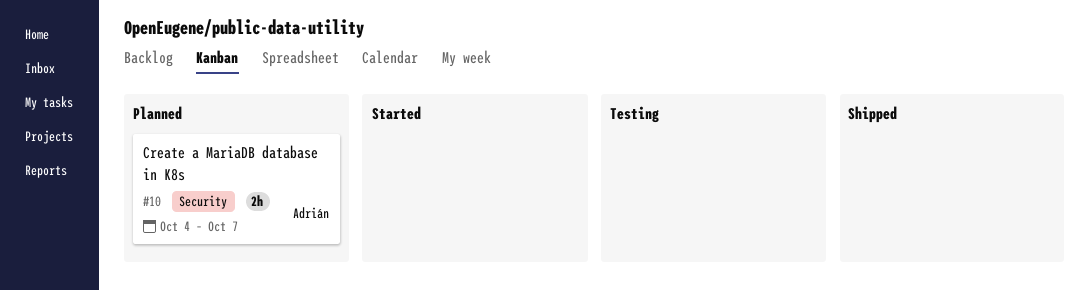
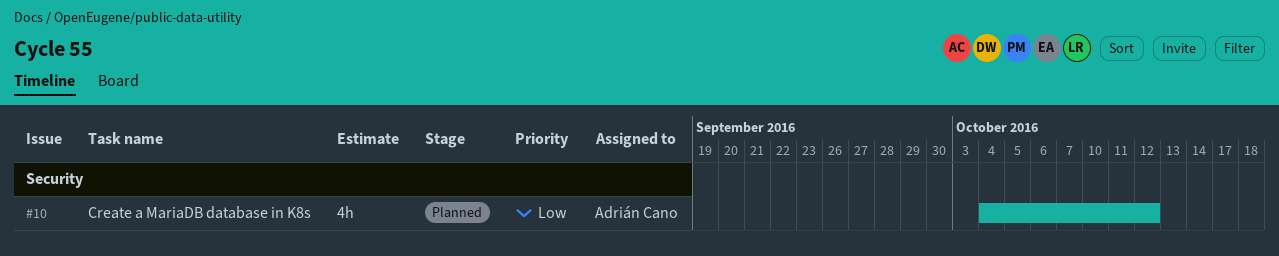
#10, estimate: 2h -> 4h
#10, due: Oct 7 -> Oct 12

